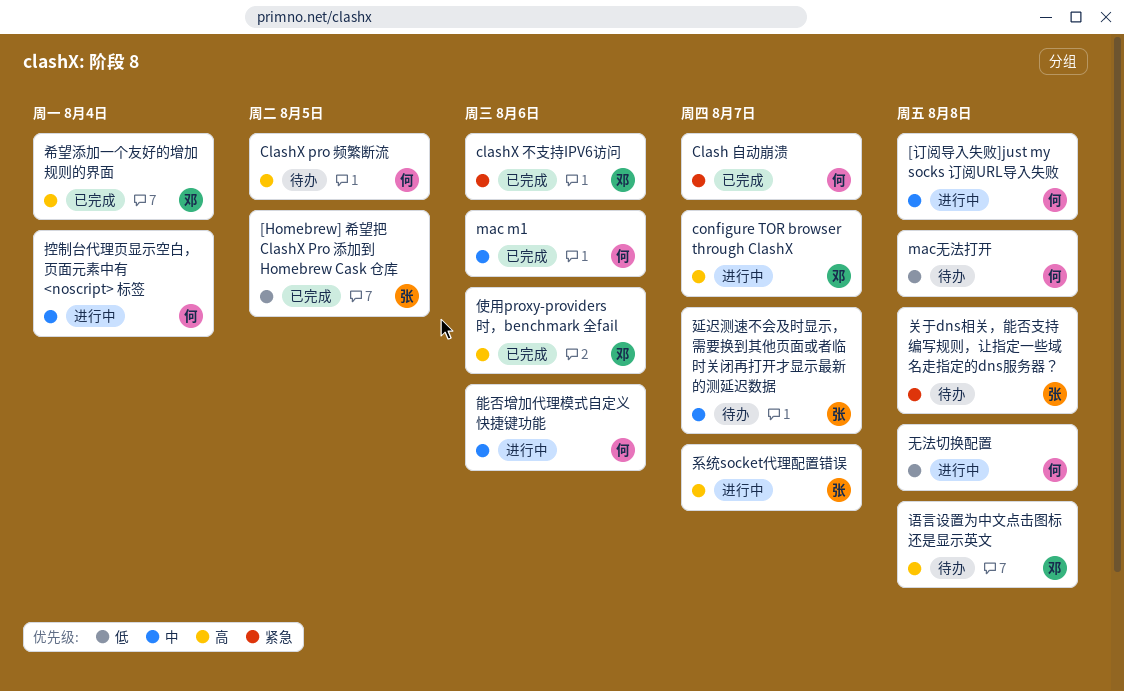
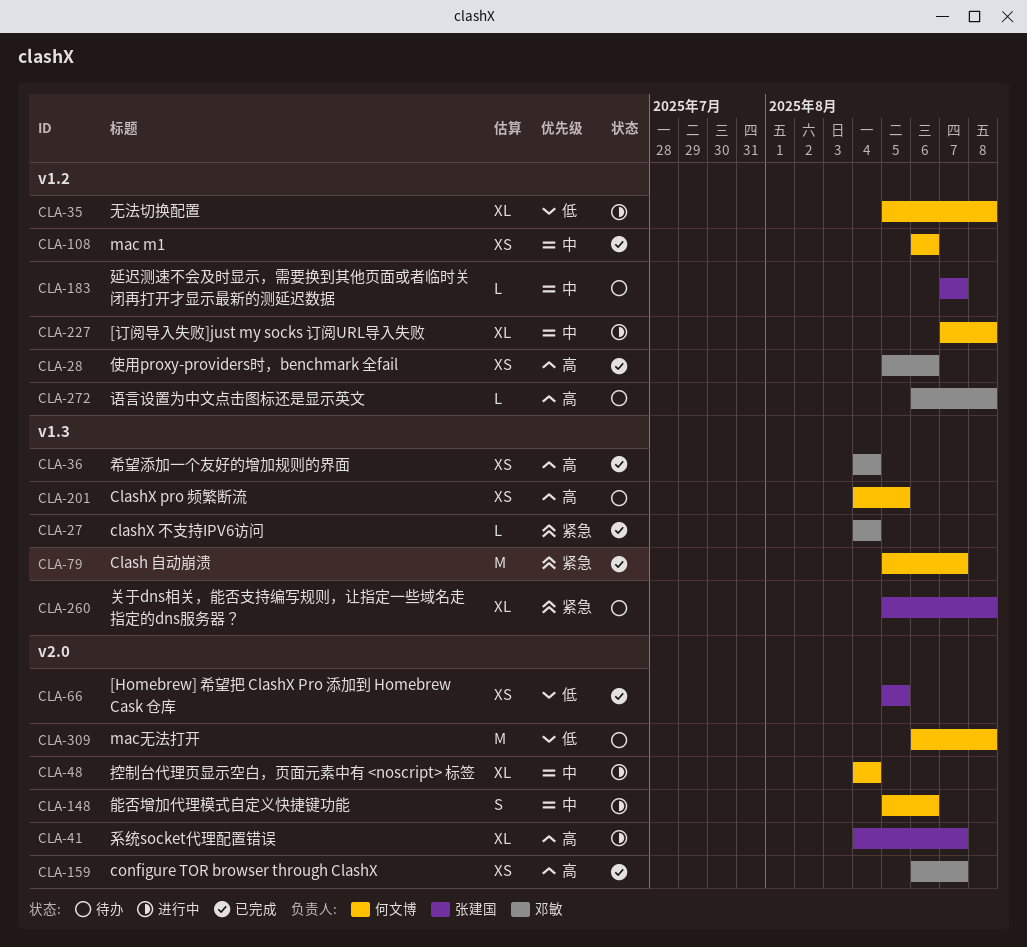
clashX 不支持IPV6访问, due: Aug 6 -> Aug 4
configure TOR browser through ClashX, status: 进行中 -> 已完成

